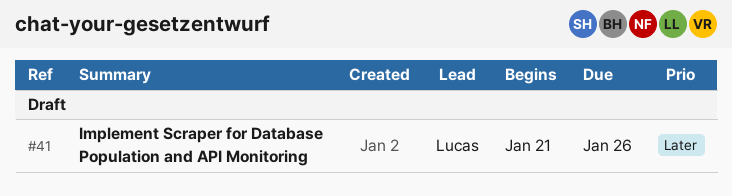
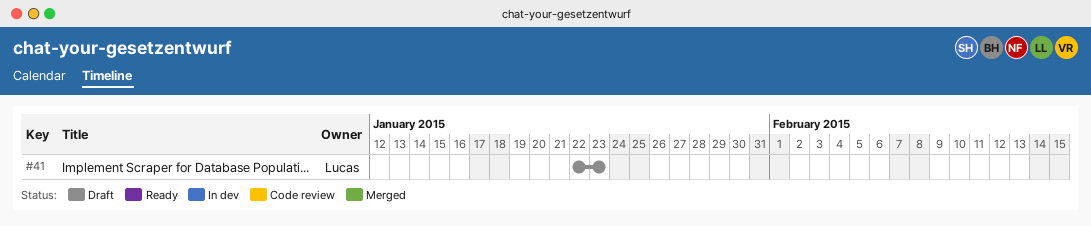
#41, start: Jan 21 -> Jan 22
#41, due: Jan 26 -> Jan 23

